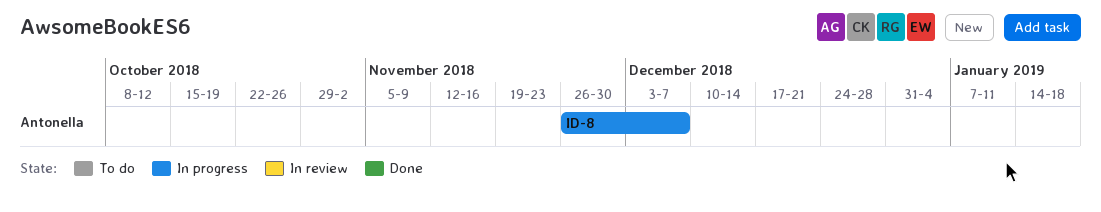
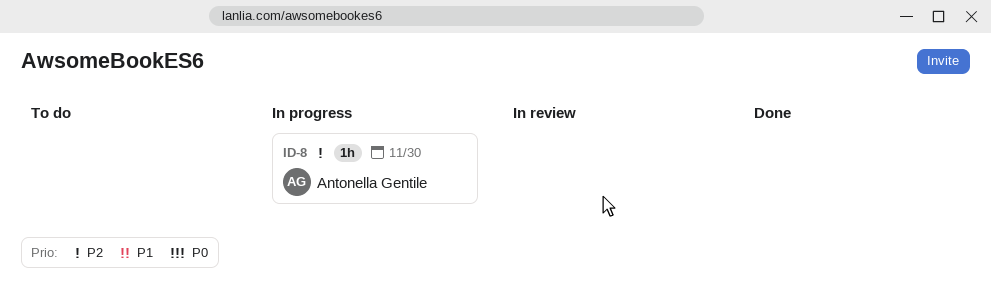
ID-8, due: Dec 7 -> Nov 30

